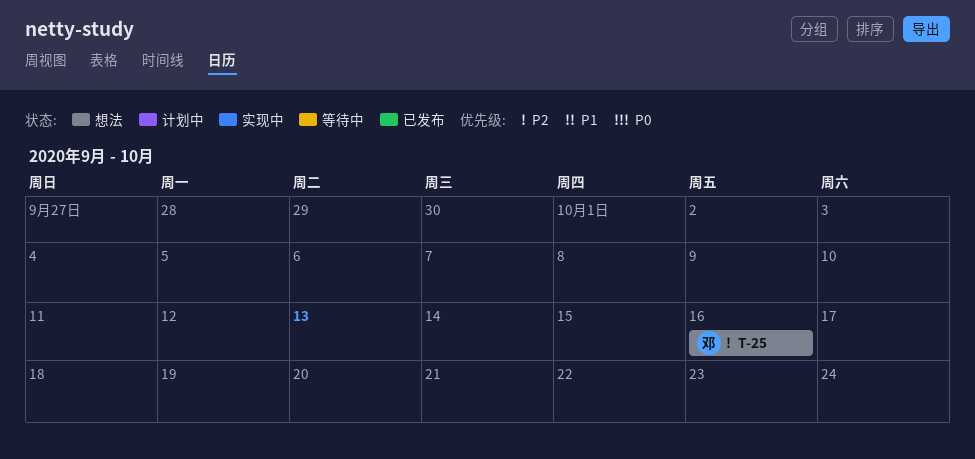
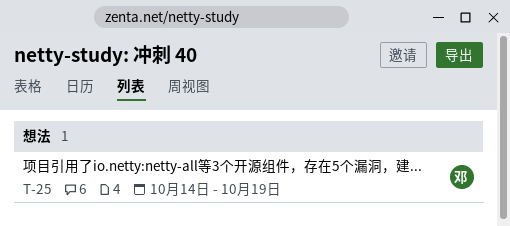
T-25, start: Oct 16 -> Oct 14
T-25, due: Oct 16 -> Oct 19

